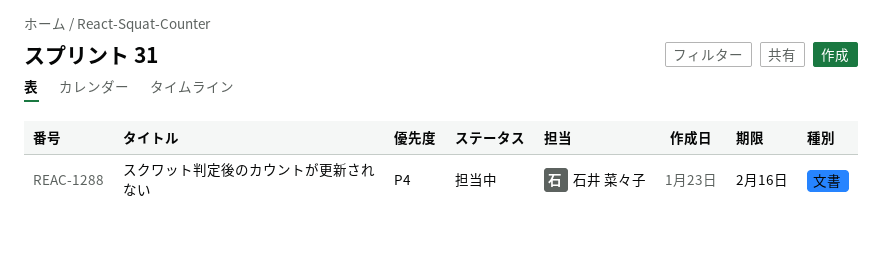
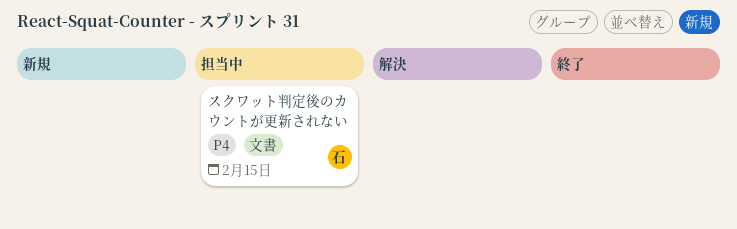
スクワット判定後のカウントが更新されない, due: Feb 16 -> Feb 15

